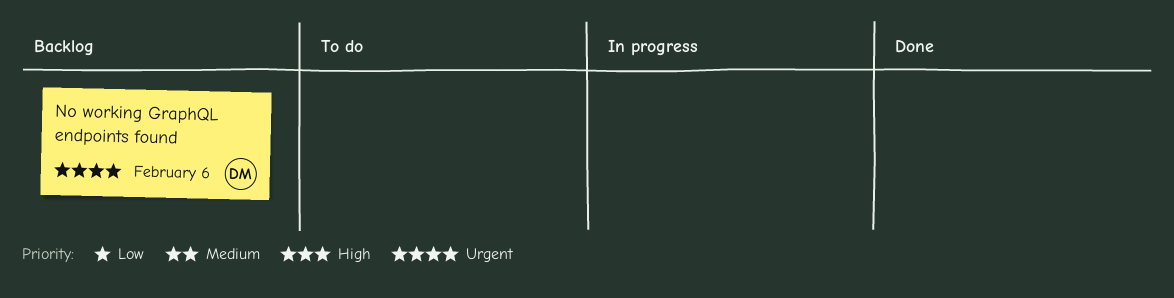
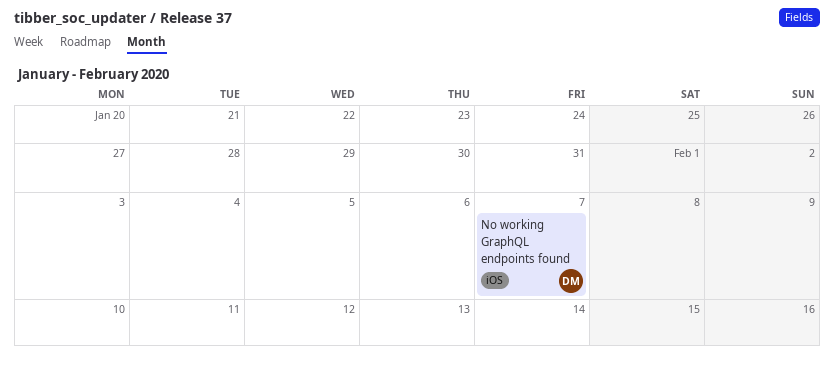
No working GraphQL endpoints found, due: Feb 6 -> Feb 7

